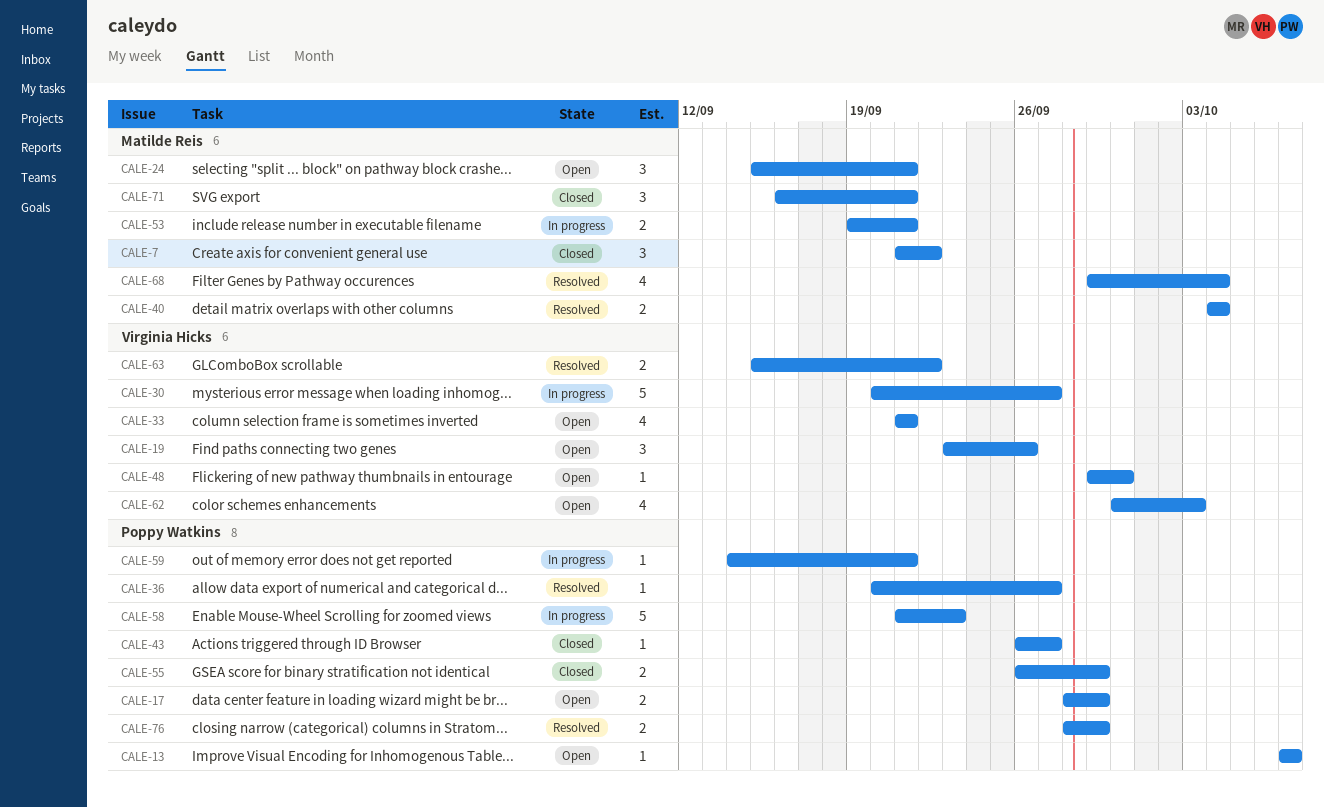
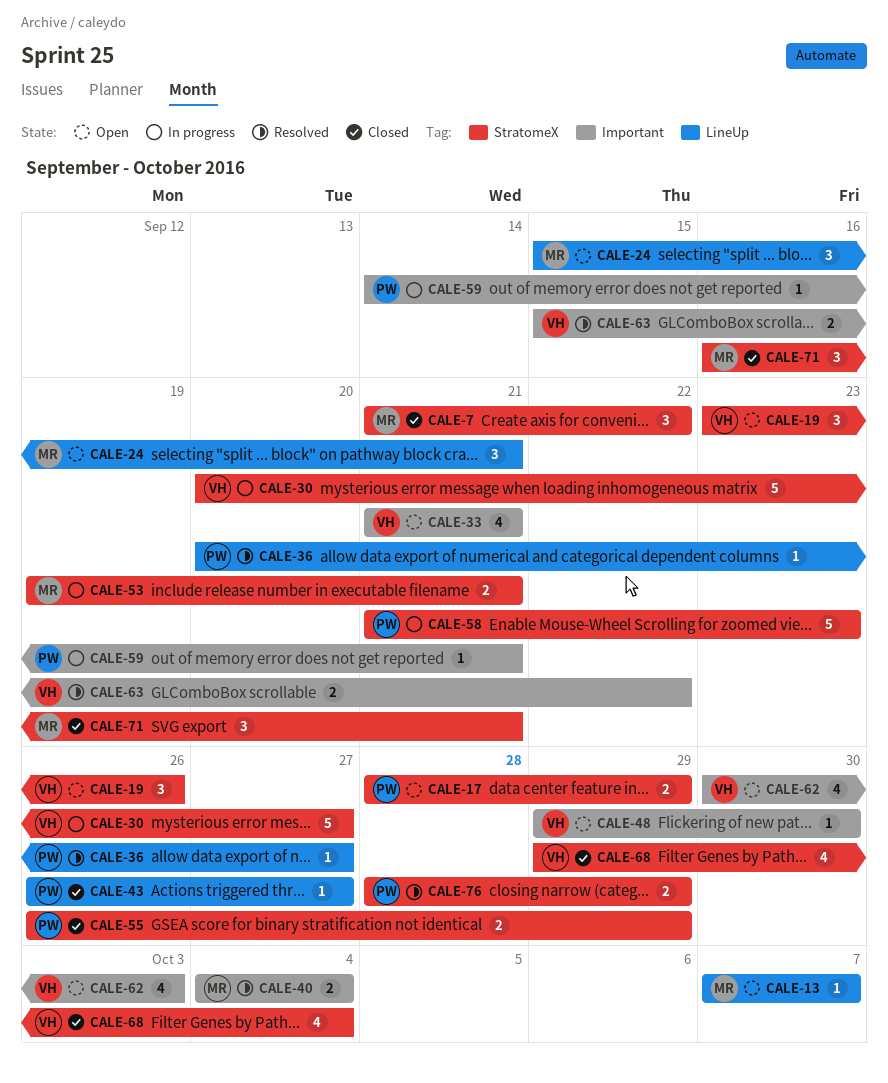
CALE-13, owner: Poppy Watkins -> Matilde Reis
CALE-68, status: Resolved -> Closed
CALE-68, owner: Matilde Reis -> Virginia Hicks

